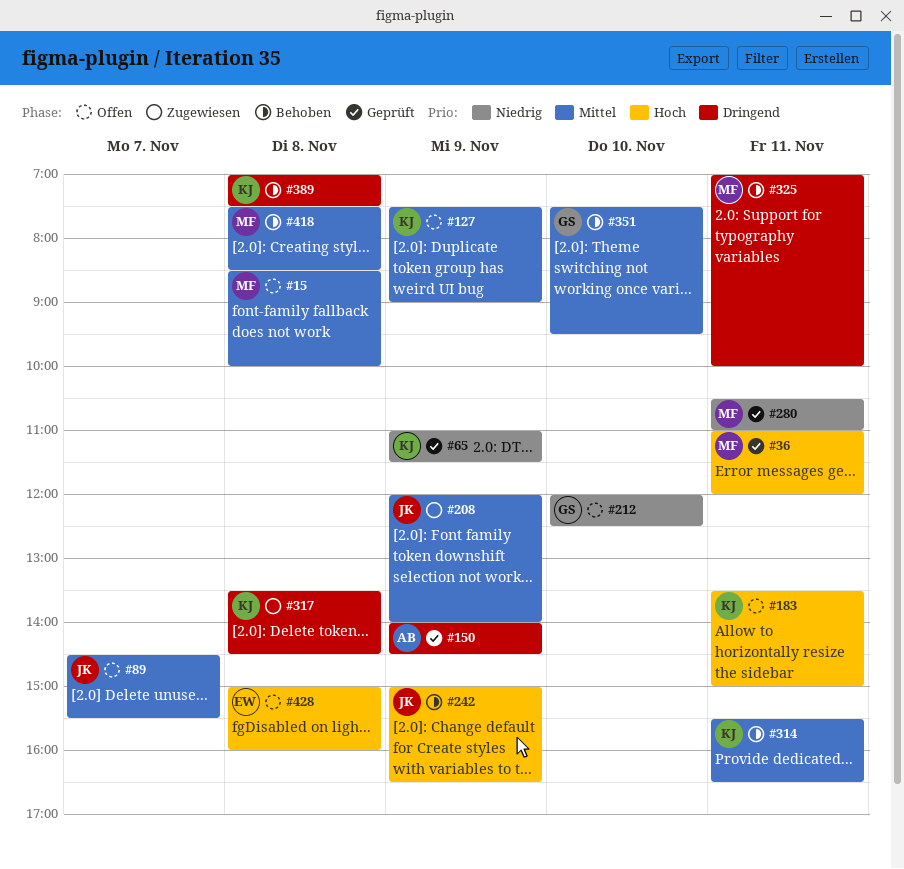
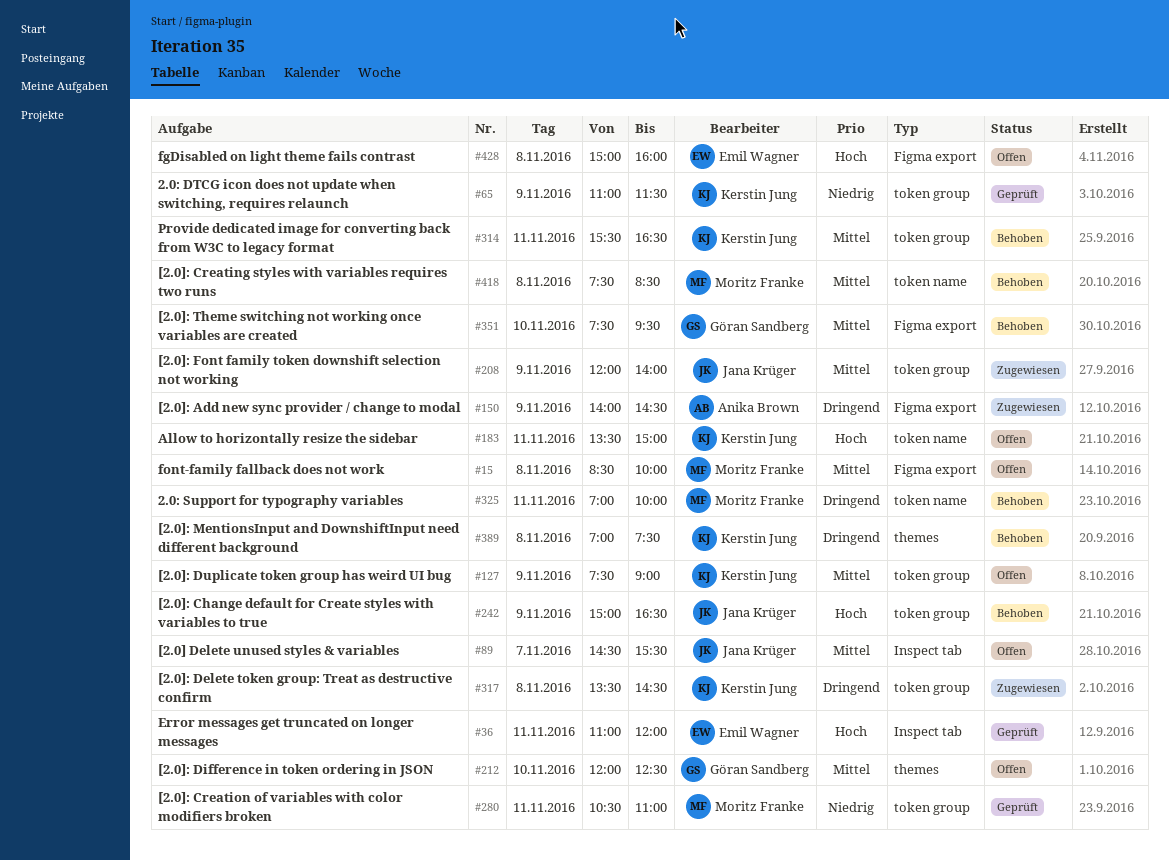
#36, owner: Moritz Franke -> Emil Wagner
#150, status: Geprüft -> Zugewiesen
#212, priority: Niedrig -> Mittel

